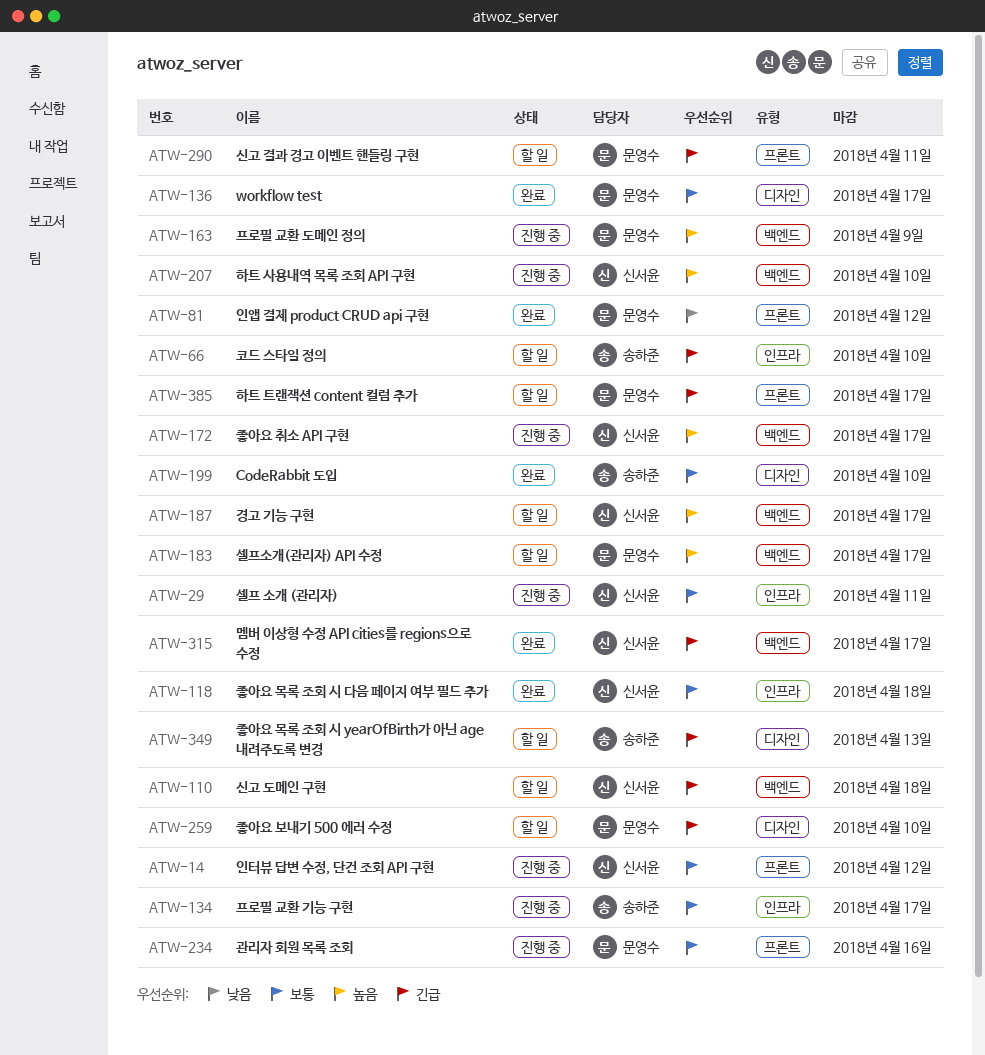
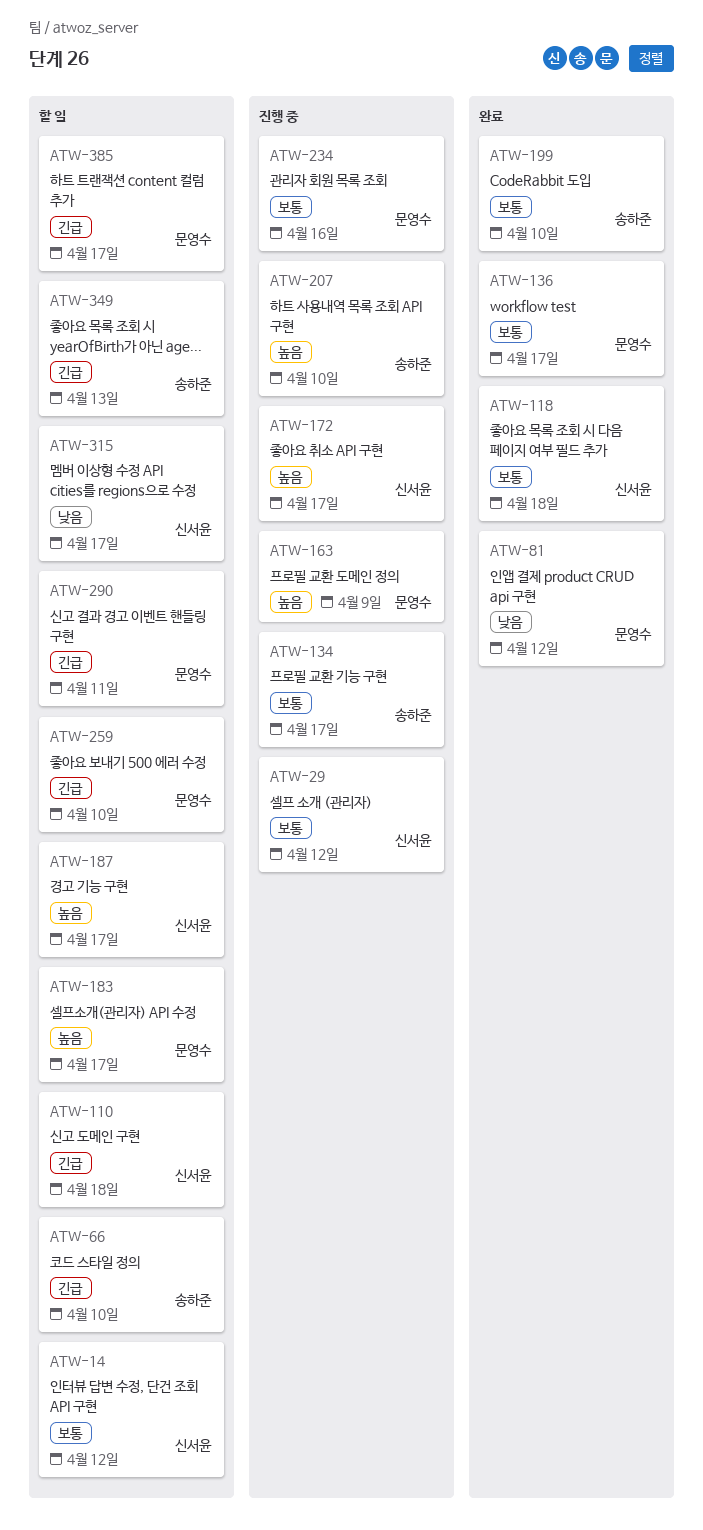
ATW-14, status: 진행 중 -> 할 일
ATW-29, due: Apr 11 -> Apr 12
ATW-207, owner: 신서윤 -> 송하준
ATW-315, status: 완료 -> 할 일
ATW-315, priority: 긴급 -> 낮음

